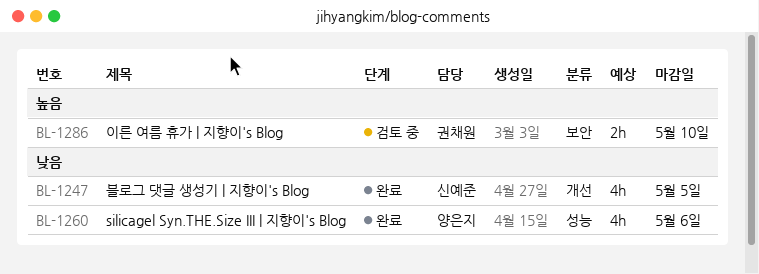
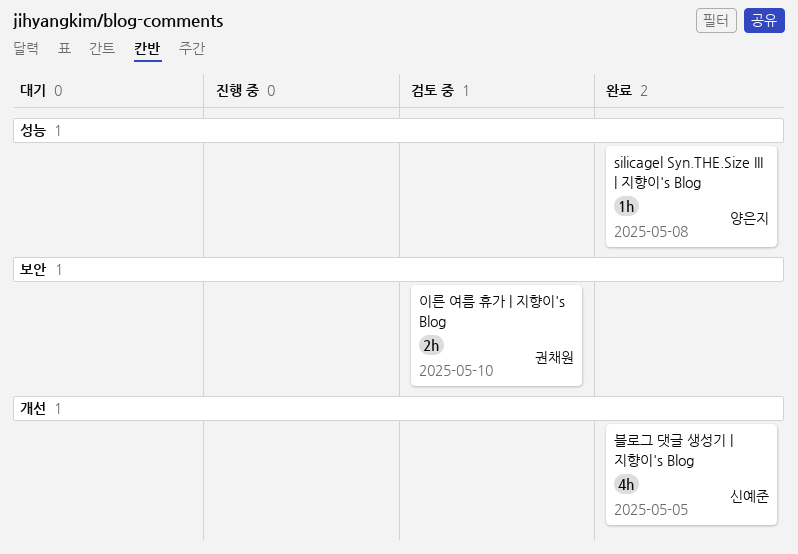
silicagel Syn.THE.Size III | 지향이's Blog, estimate: 4h -> 1h
silicagel Syn.THE.Size III | 지향이's Blog, due: May 6 -> May 8

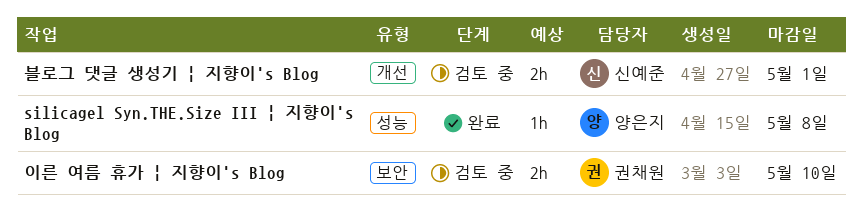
블로그 댓글 생성기 | 지향이's Blog, status: 완료 -> 검토 중
블로그 댓글 생성기 | 지향이's Blog, estimate: 4h -> 2h
블로그 댓글 생성기 | 지향이's Blog, due: May 5 -> May 1

